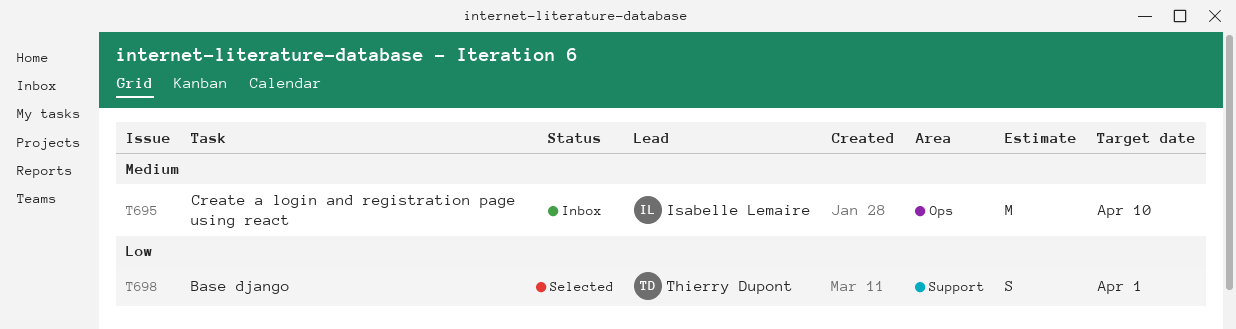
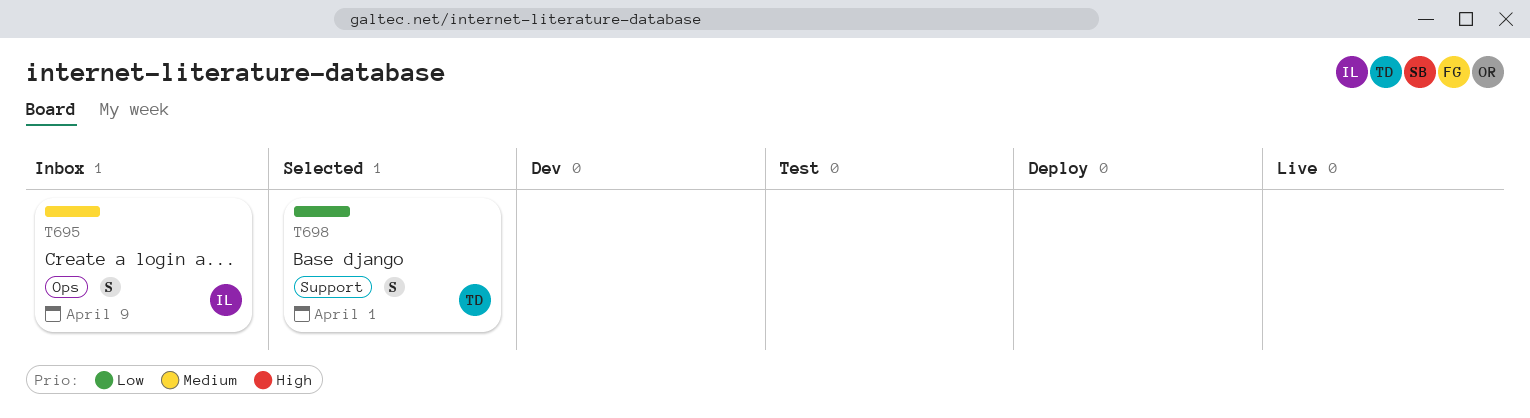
T695, estimate: M -> S
T695, due: Apr 10 -> Apr 9

